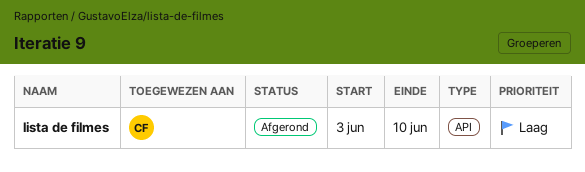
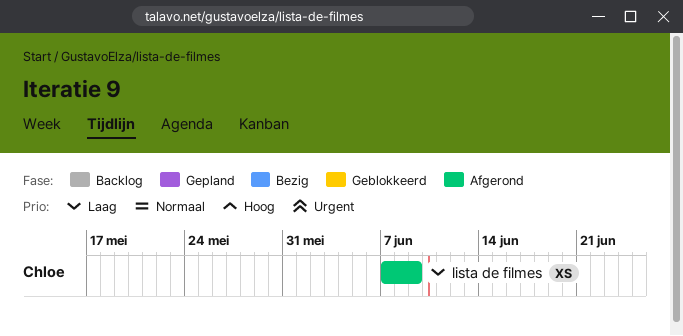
lista de filmes, start: Jun 3 -> Jun 7
lista de filmes, due: Jun 10 -> Jun 9

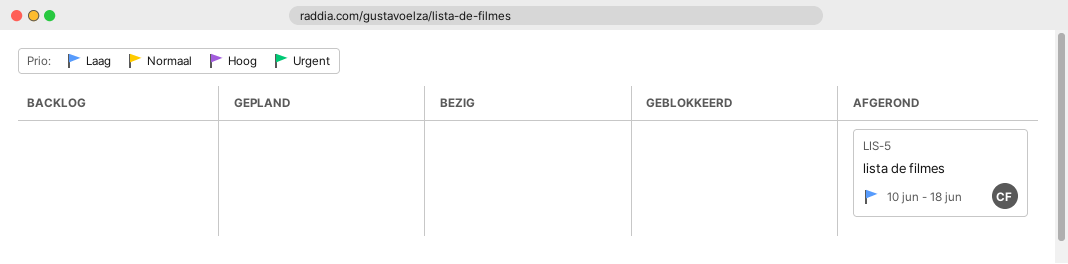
lista de filmes, start: Jun 7 -> Jun 10
lista de filmes, due: Jun 9 -> Jun 18

